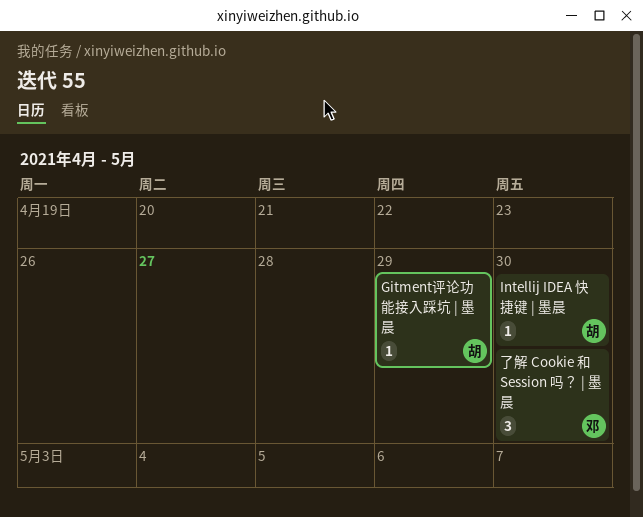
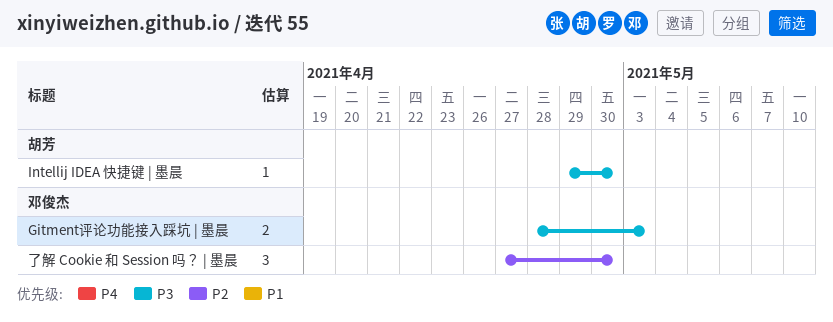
Gitment评论功能接入踩坑 | 墨晨, owner: 胡芳 -> 邓俊杰
Gitment评论功能接入踩坑 | 墨晨, estimate: 1 -> 2
Gitment评论功能接入踩坑 | 墨晨, due: Apr 29 -> May 3

